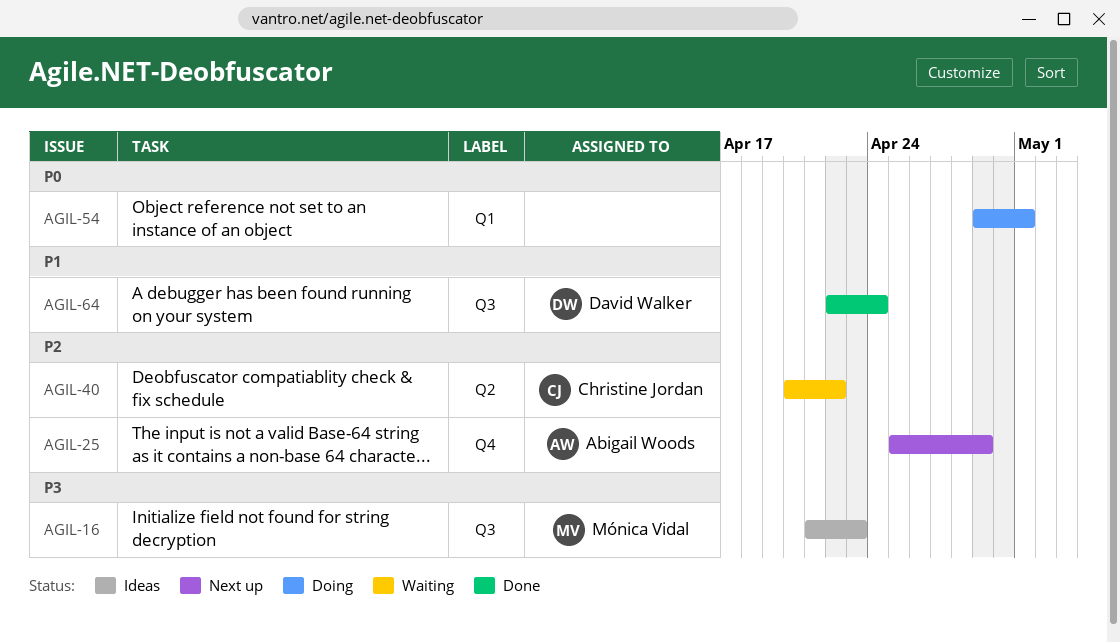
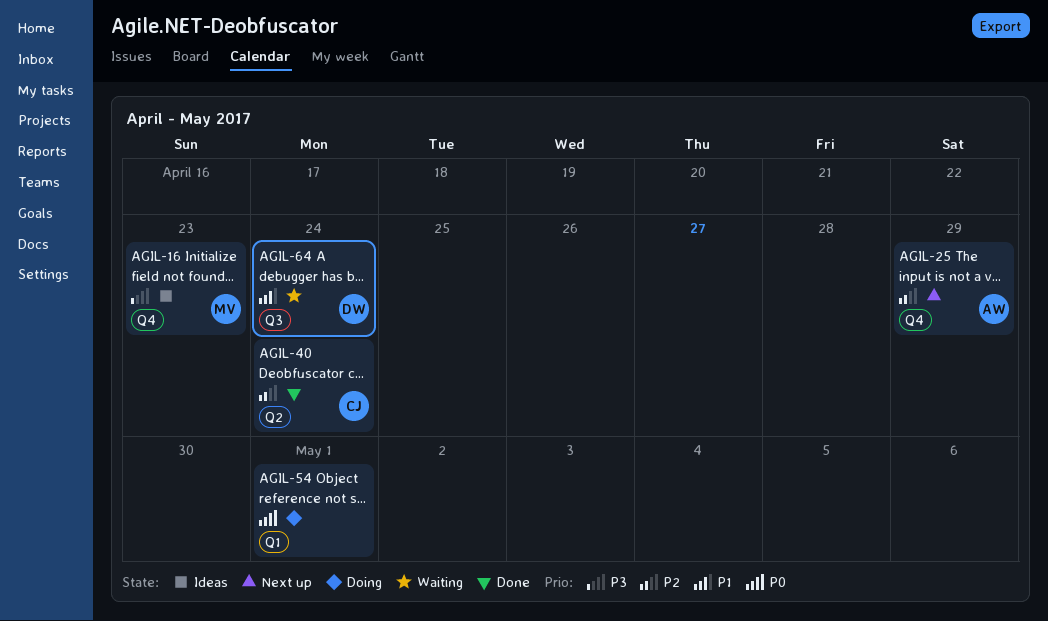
AGIL-16, label: Q3 -> Q4
AGIL-40, status: Waiting -> Done
AGIL-40, due: Apr 22 -> Apr 24
AGIL-64, status: Done -> Waiting

